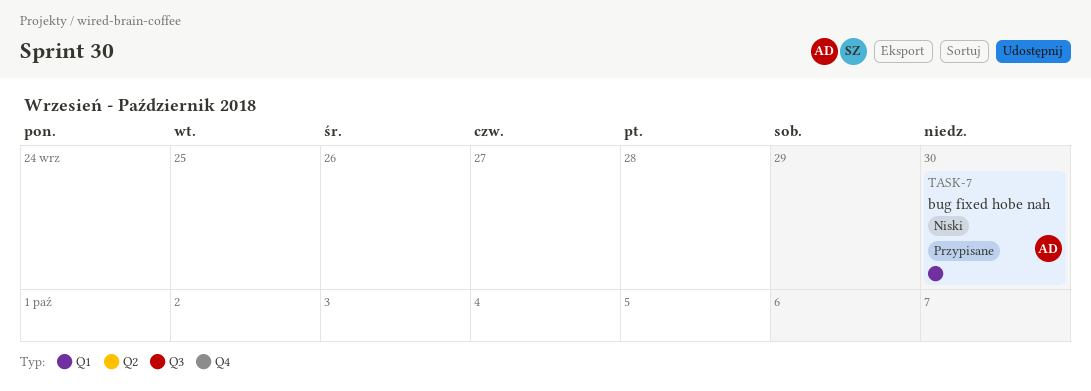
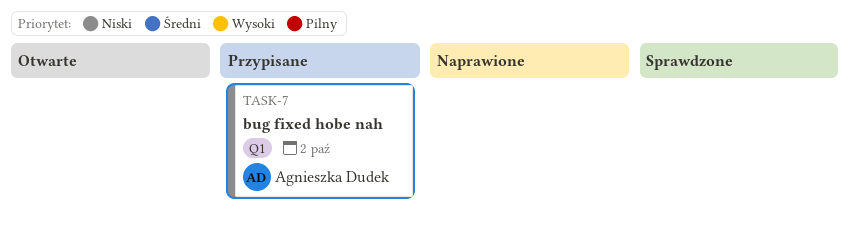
TASK-7, due: Sep 30 -> Oct 2

